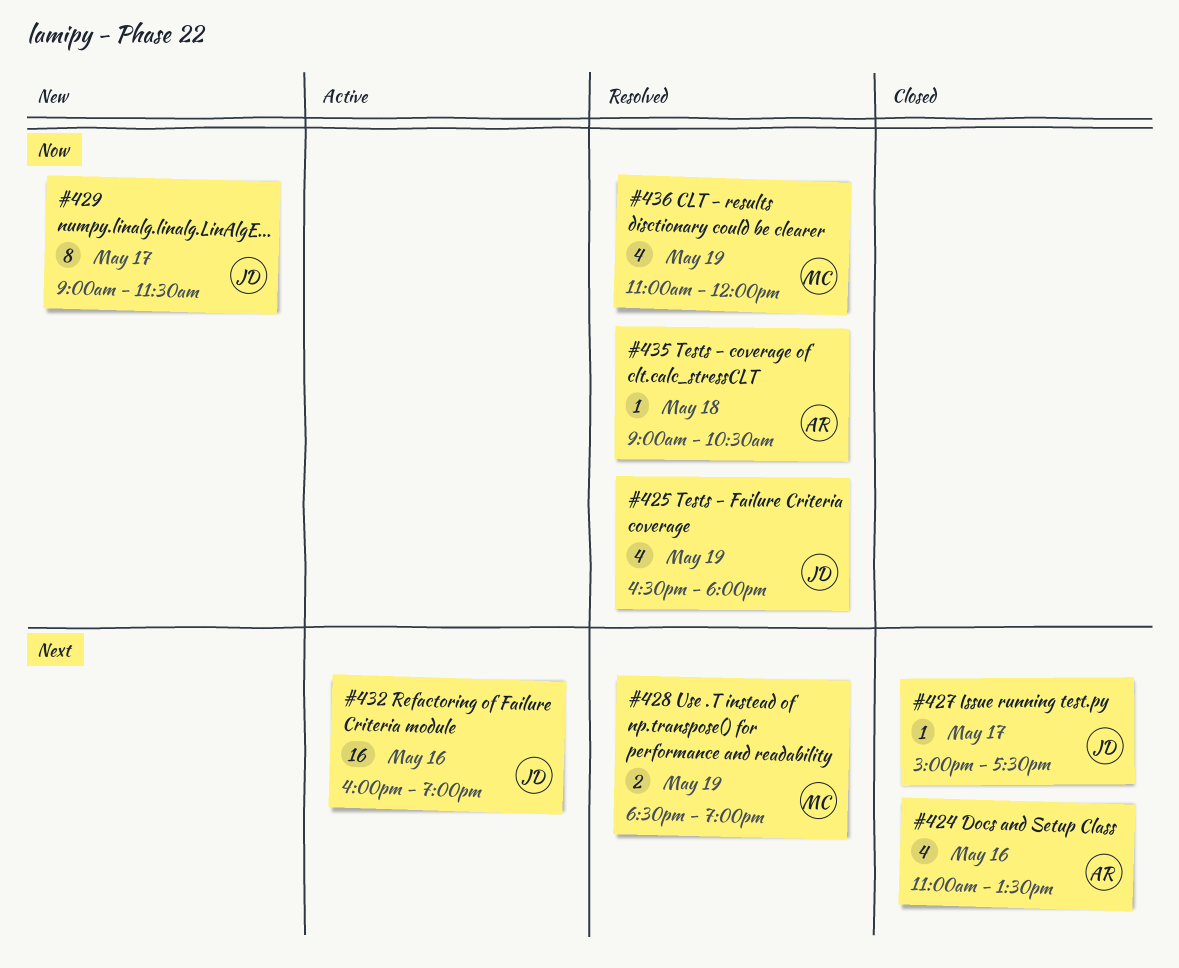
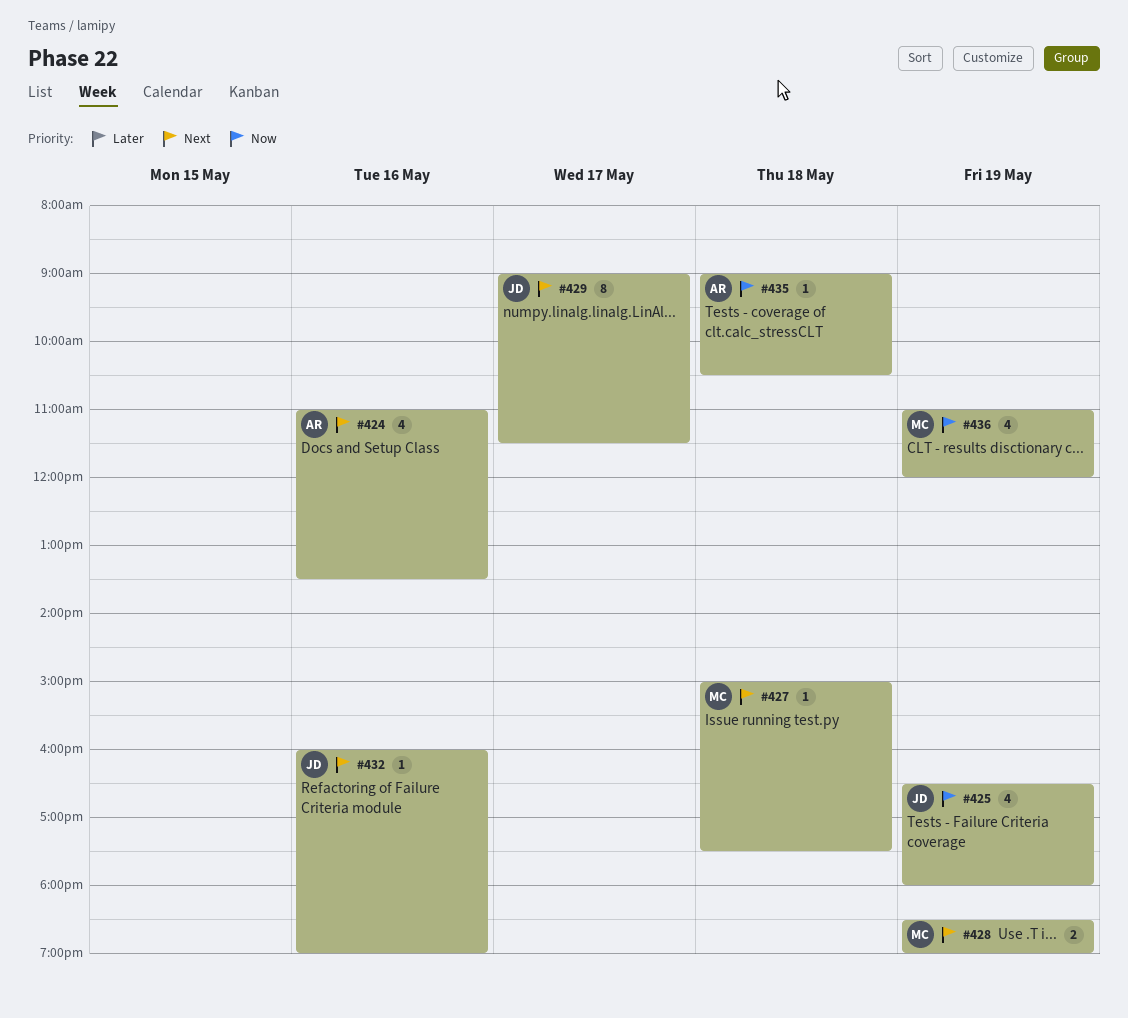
#427, owner: JD -> MC
#427, day: May 17 -> May 18
#429, priority: Now -> Next
#432, estimate: 16 -> 1

